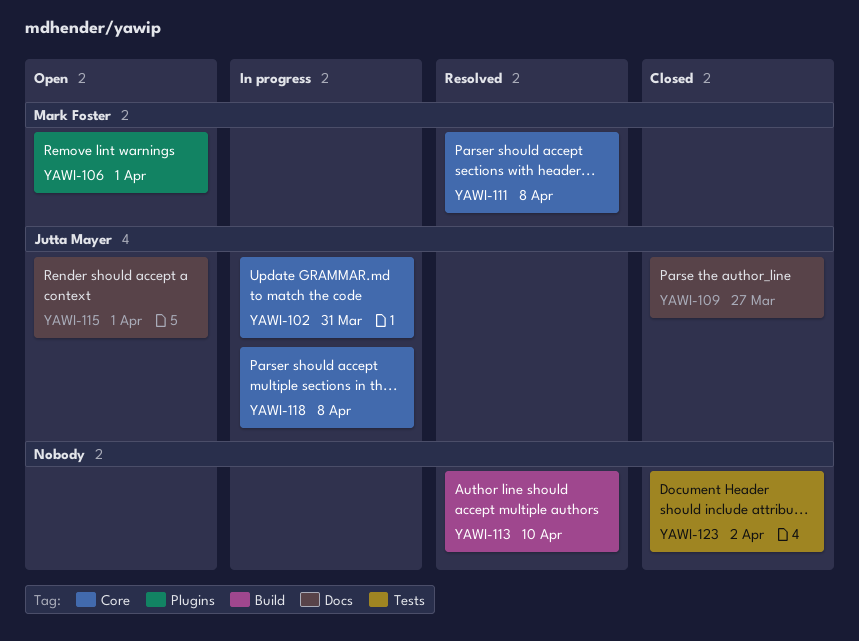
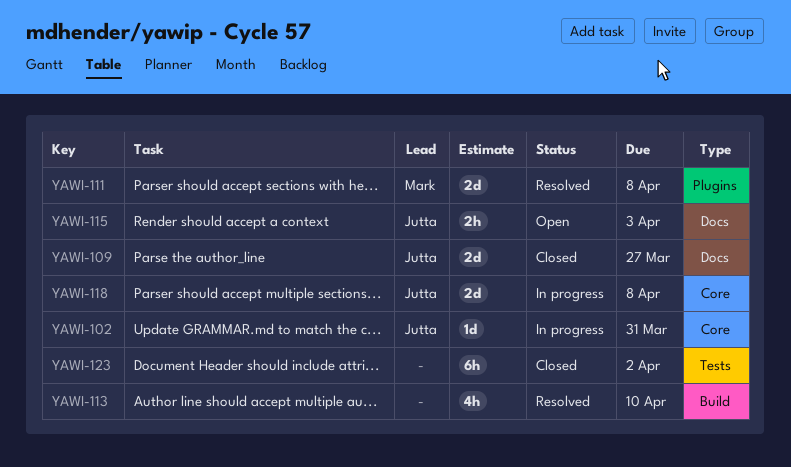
YAWI-106: present -> none
YAWI-111, label: Core -> Plugins
YAWI-115, due: Apr 1 -> Apr 3

